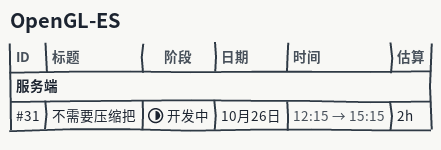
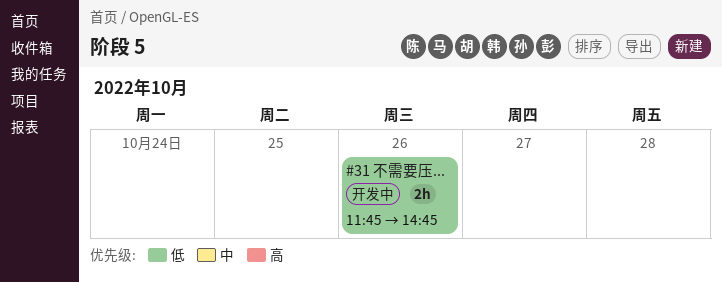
#31, begins: 12:15 -> 11:45
#31, ends: 15:15 -> 14:45

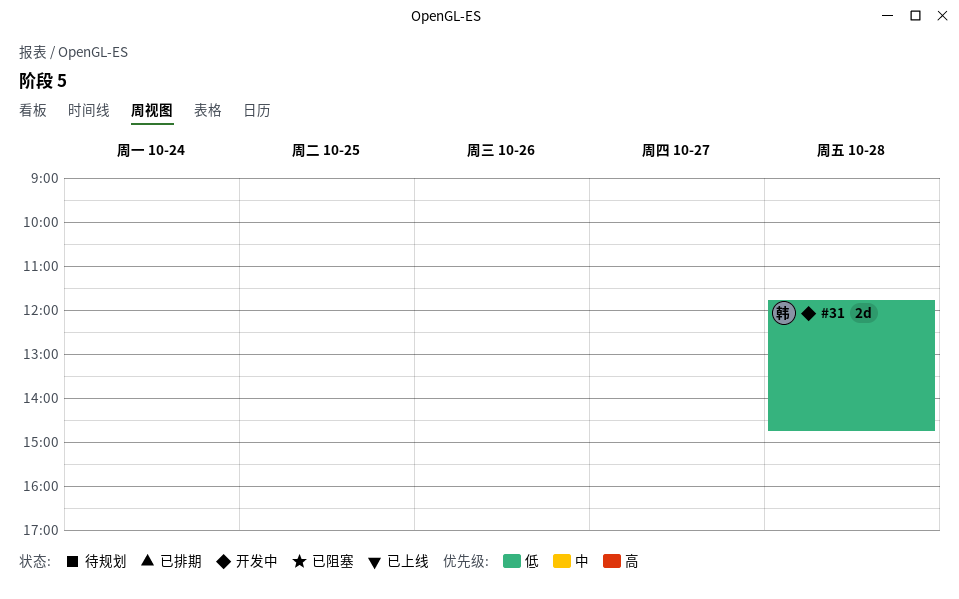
#31, estimate: 2h -> 2d
#31, day: Oct 26 -> Oct 28

